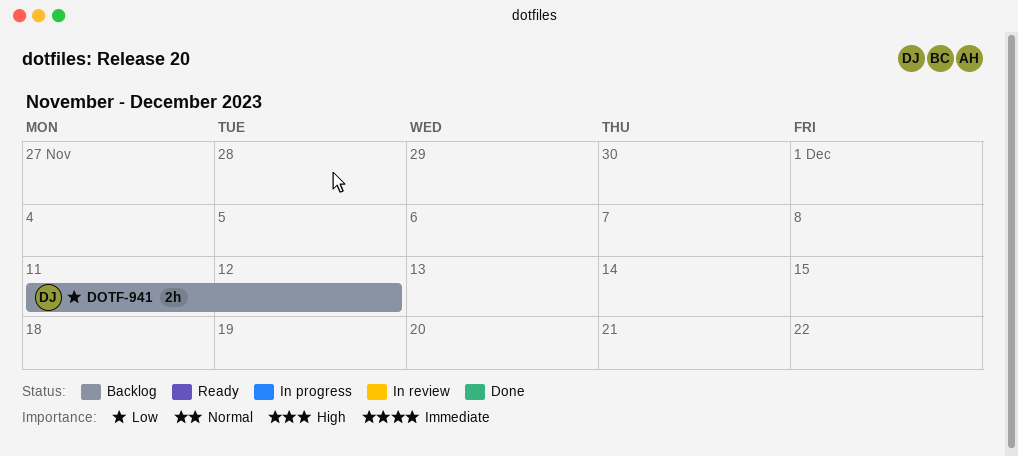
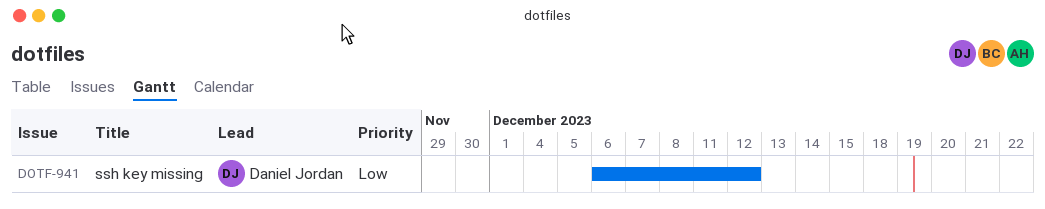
DOTF-941, start: Dec 11 -> Dec 6

